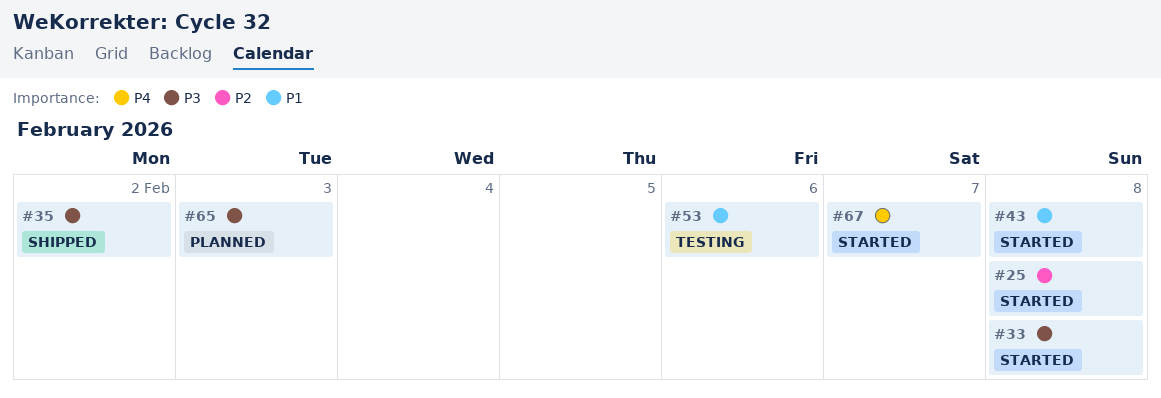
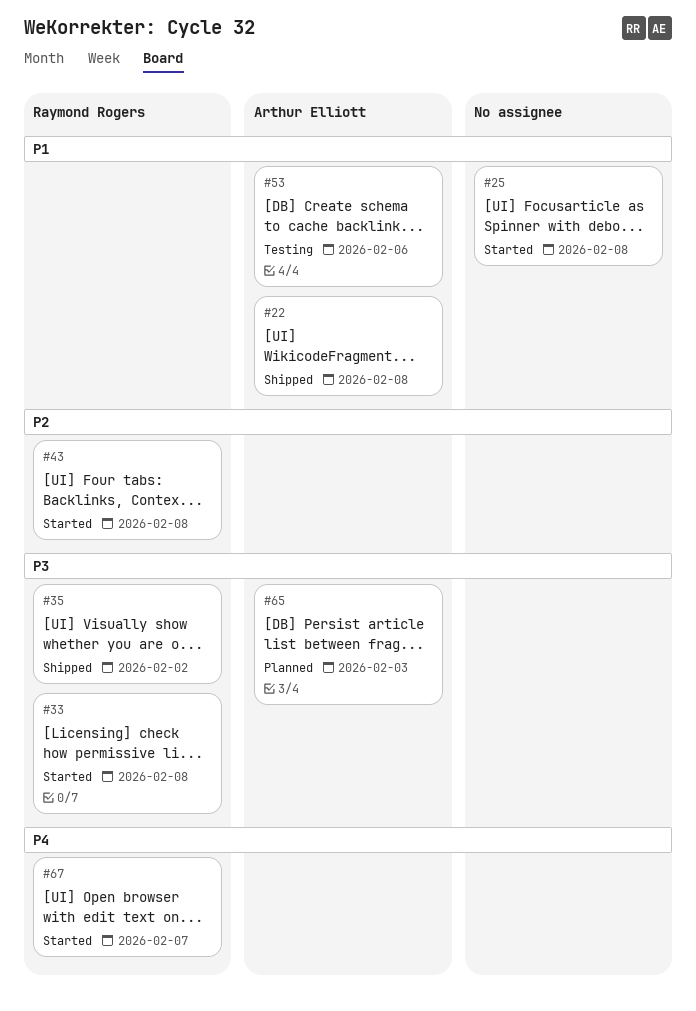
#22: none -> present
#25, priority: P2 -> P1
#43, priority: P1 -> P2

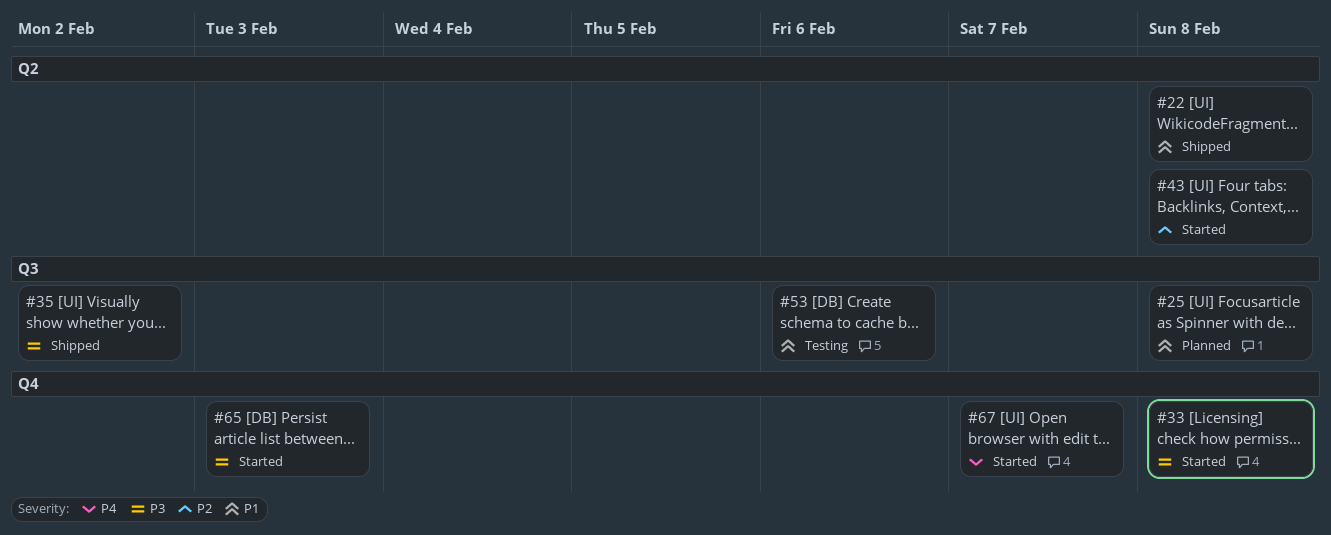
#25, status: Started -> Planned
#65, status: Planned -> Started

